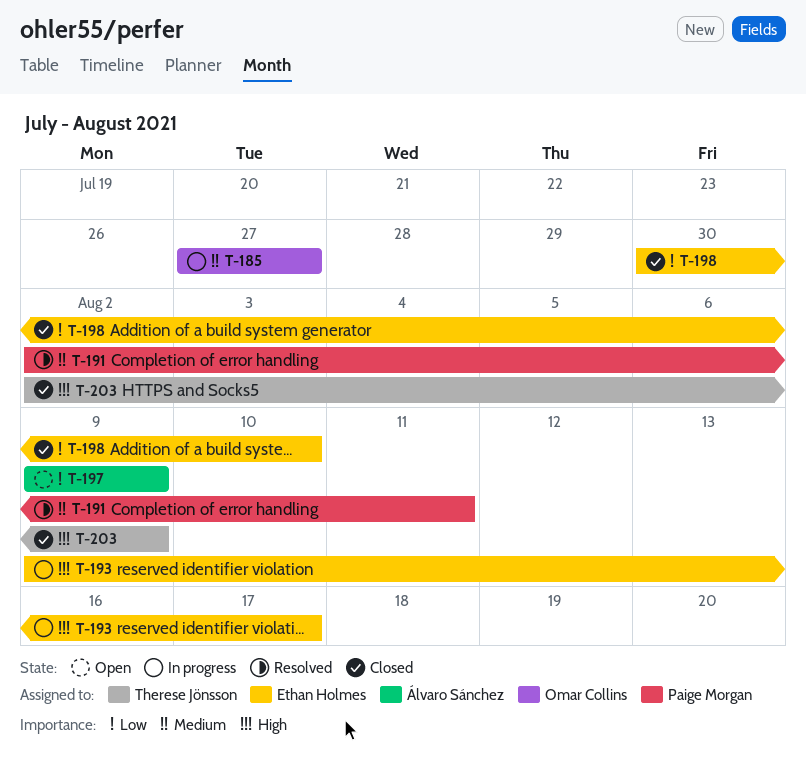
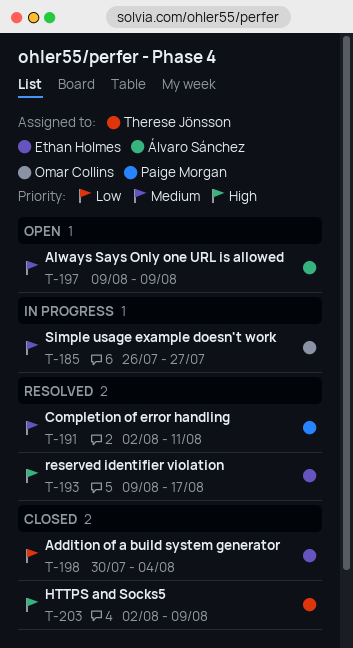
T-185, start: Jul 27 -> Jul 26
T-193, status: In progress -> Resolved
T-197, priority: Low -> Medium
T-198, due: Aug 10 -> Aug 4

